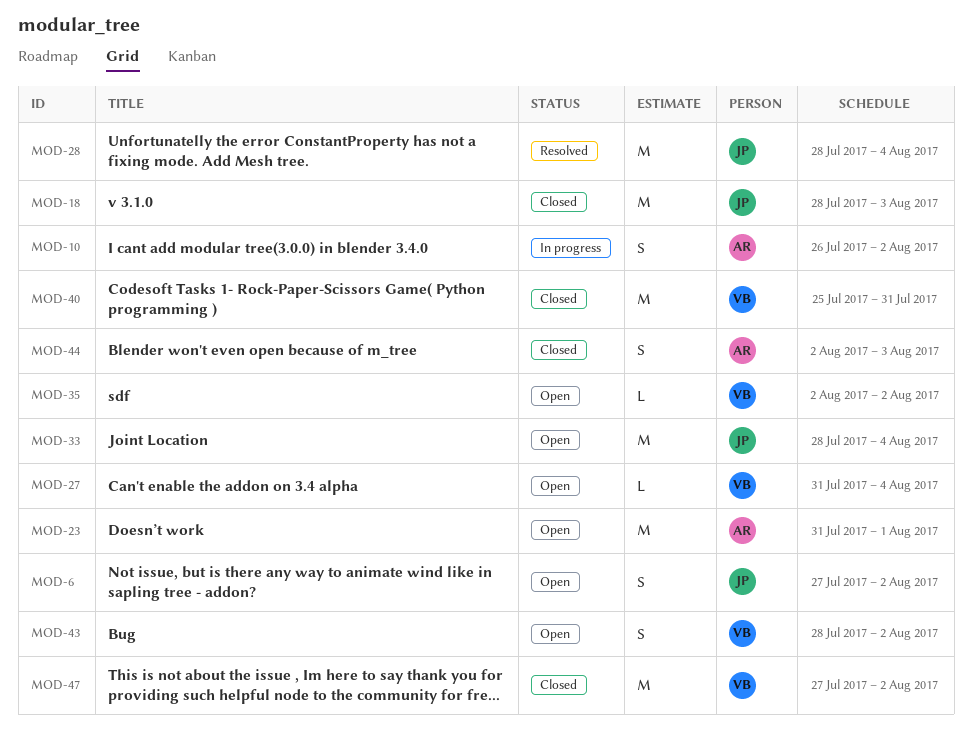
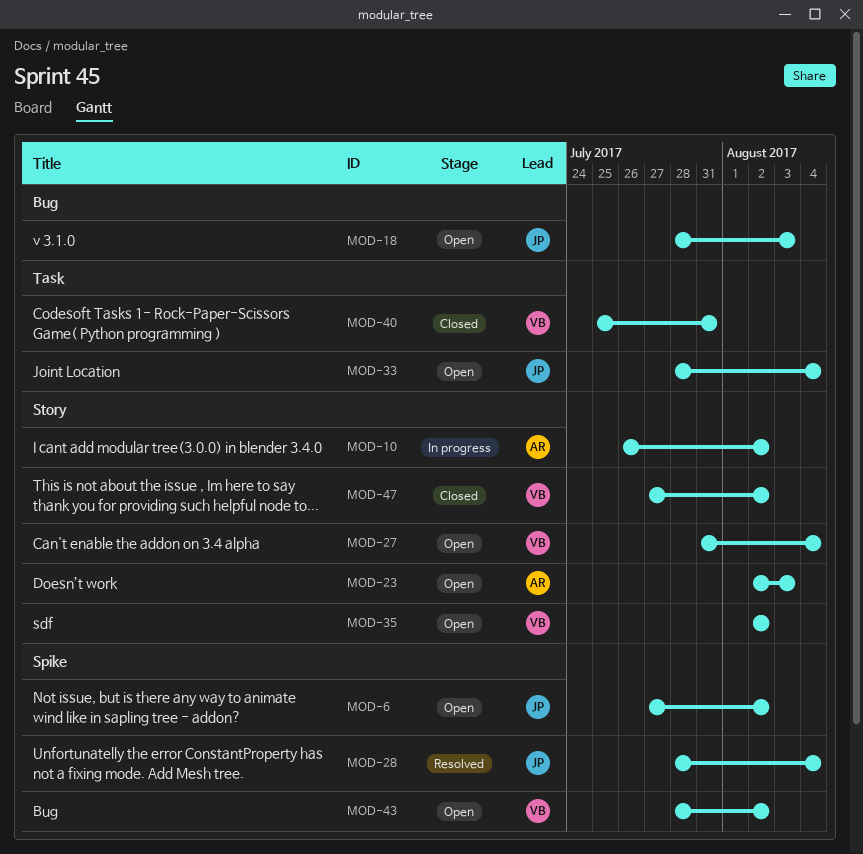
MOD-18, status: Closed -> Open
MOD-23, start: Jul 31 -> Aug 2
MOD-23, due: Aug 1 -> Aug 3
MOD-44: present -> none

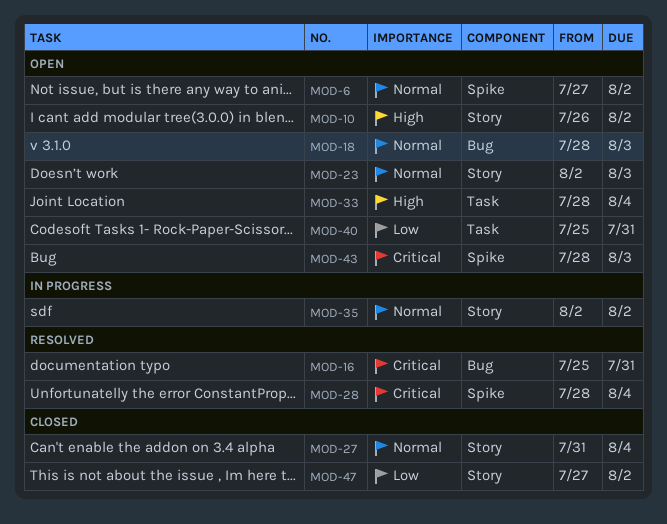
MOD-10, status: In progress -> Open
MOD-16: none -> present
MOD-27, status: Open -> Closed
MOD-35, status: Open -> In progress
MOD-40, status: Closed -> Open
MOD-43, due: Aug 2 -> Aug 3

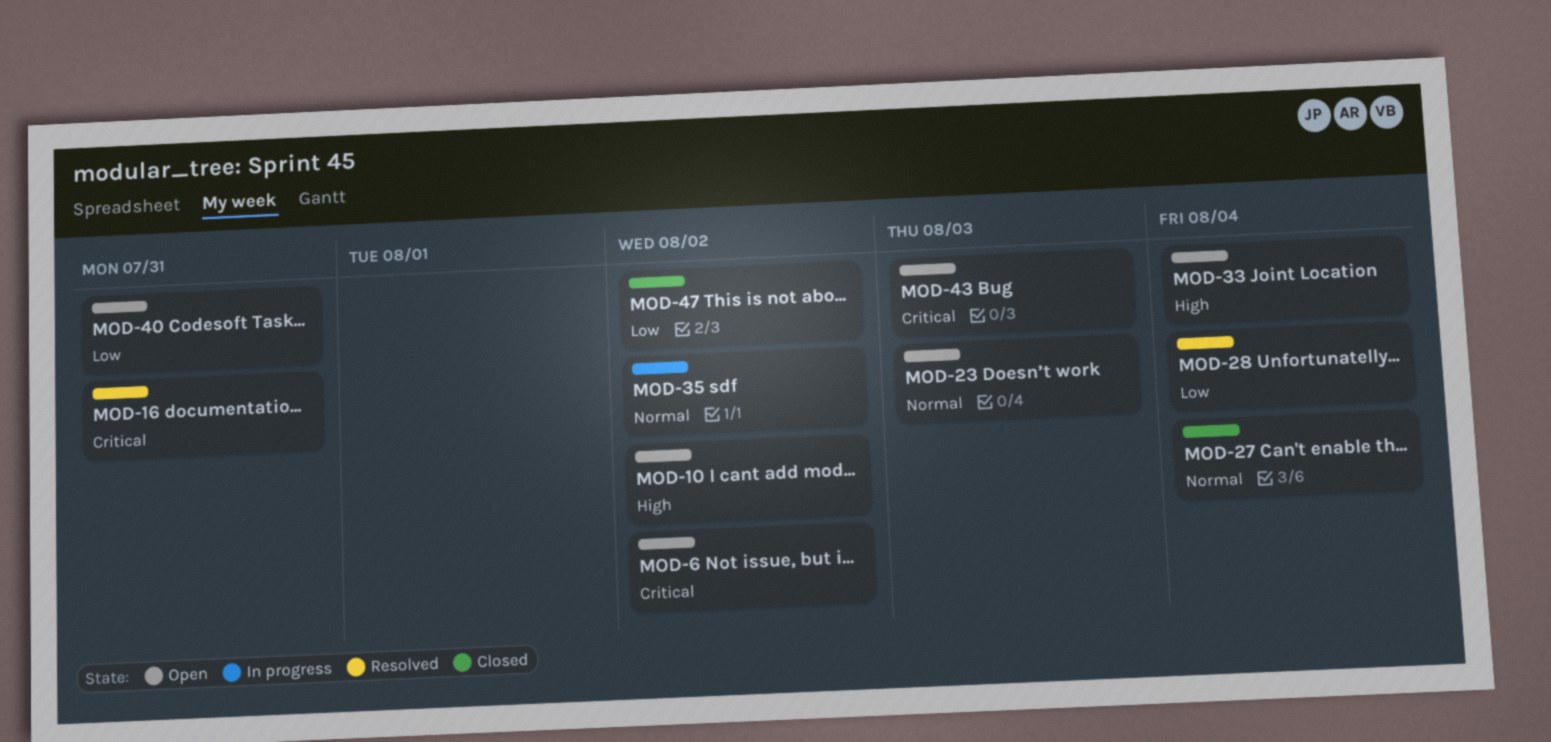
MOD-6, priority: Normal -> Critical
MOD-18: present -> none
MOD-28, priority: Critical -> Low

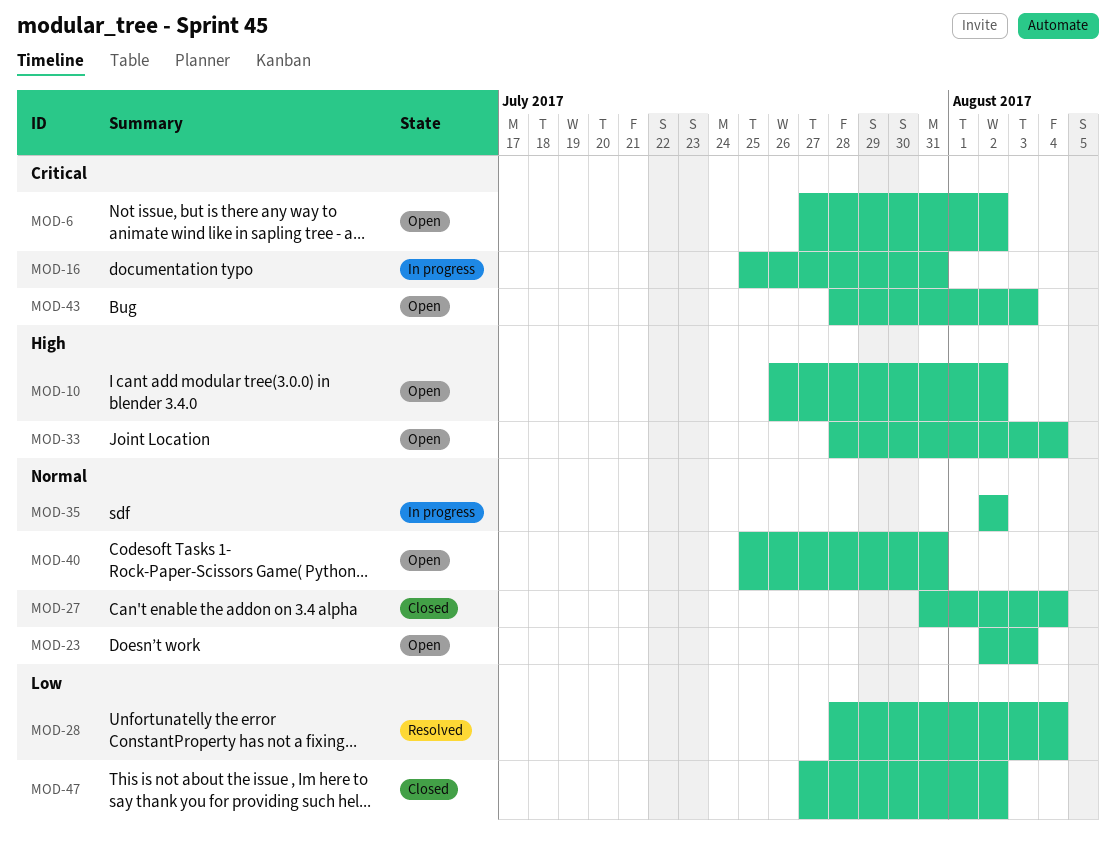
MOD-16, status: Resolved -> In progress
MOD-40, priority: Low -> Normal

